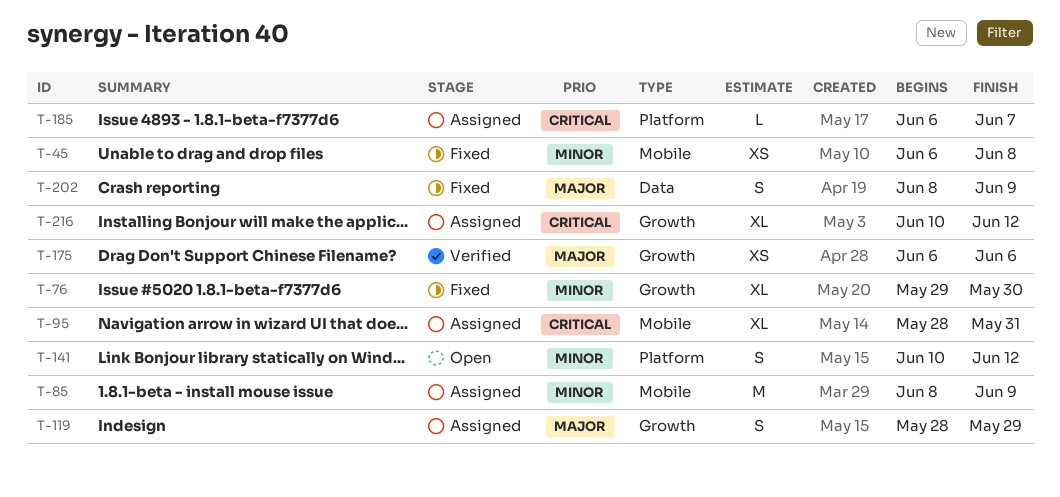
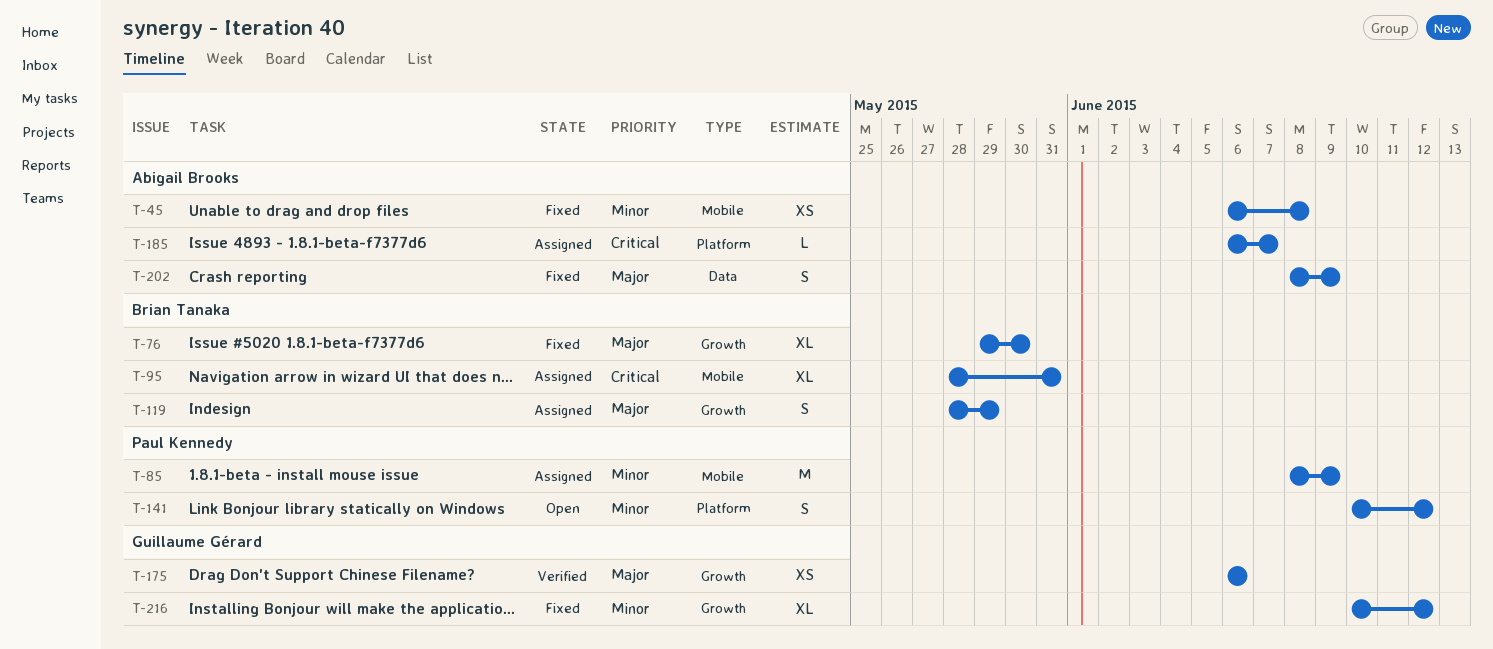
T-76, priority: Minor -> Major
T-216, status: Assigned -> Fixed
T-216, priority: Critical -> Minor

